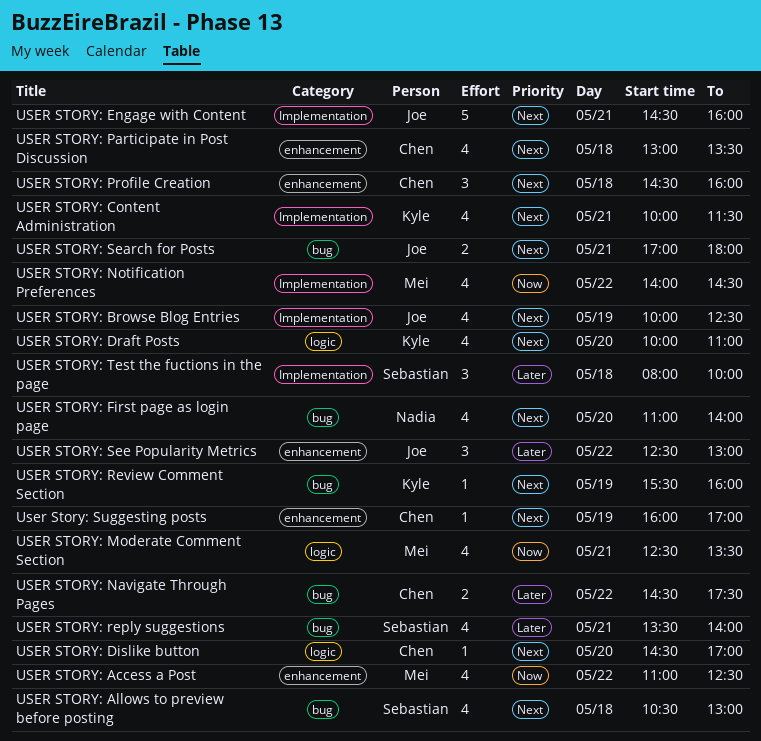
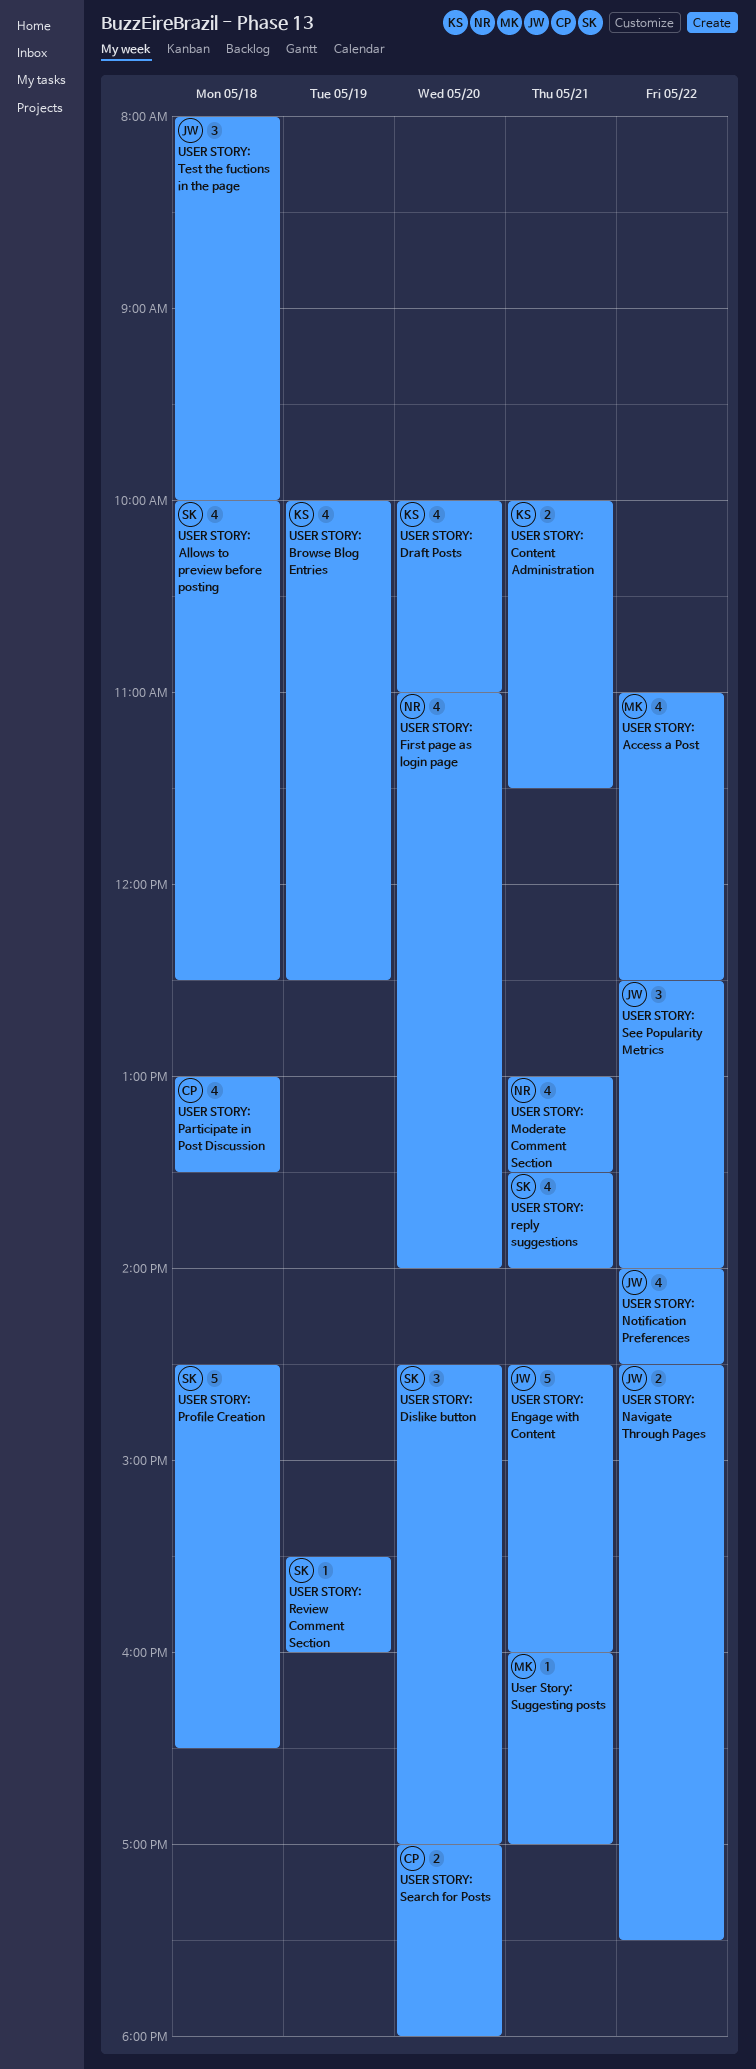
USER STORY: Allows to preview before posting, begins: 10:30 -> 10:00
USER STORY: Allows to preview before posting, ends: 13:00 -> 12:30
USER STORY: Browse Blog Entries, owner: Joe -> Kyle
USER STORY: Content Administration, estimate: 4 -> 2
USER STORY: Dislike button, owner: Chen -> Sebastian
USER STORY: Dislike button, estimate: 1 -> 3
USER STORY: Moderate Comment Section, owner: Mei -> Nadia
USER STORY: Moderate Comment Section, begins: 12:30 -> 13:00
USER STORY: Navigate Through Pages, owner: Chen -> Joe
USER STORY: Notification Preferences, owner: Mei -> Joe
USER STORY: Profile Creation, owner: Chen -> Sebastian
USER STORY: Profile Creation, estimate: 3 -> 5
USER STORY: Profile Creation, ends: 16:00 -> 16:30
USER STORY: Review Comment Section, owner: Kyle -> Sebastian
USER STORY: Search for Posts, owner: Joe -> Chen
USER STORY: Search for Posts, day: May 21 -> May 20
USER STORY: See Popularity Metrics, ends: 13:00 -> 14:00
User Story: Suggesting posts, owner: Chen -> Mei
User Story: Suggesting posts, day: May 19 -> May 21
USER STORY: Test the fuctions in the page, owner: Sebastian -> Joe

